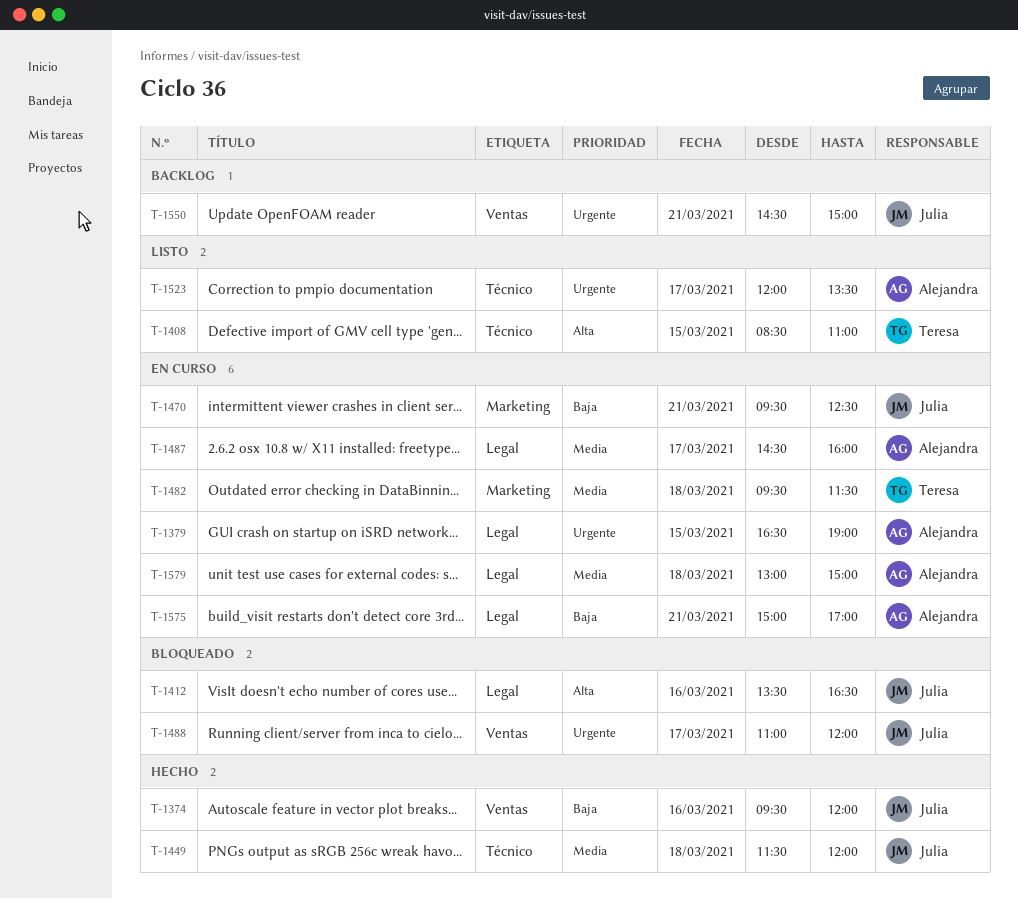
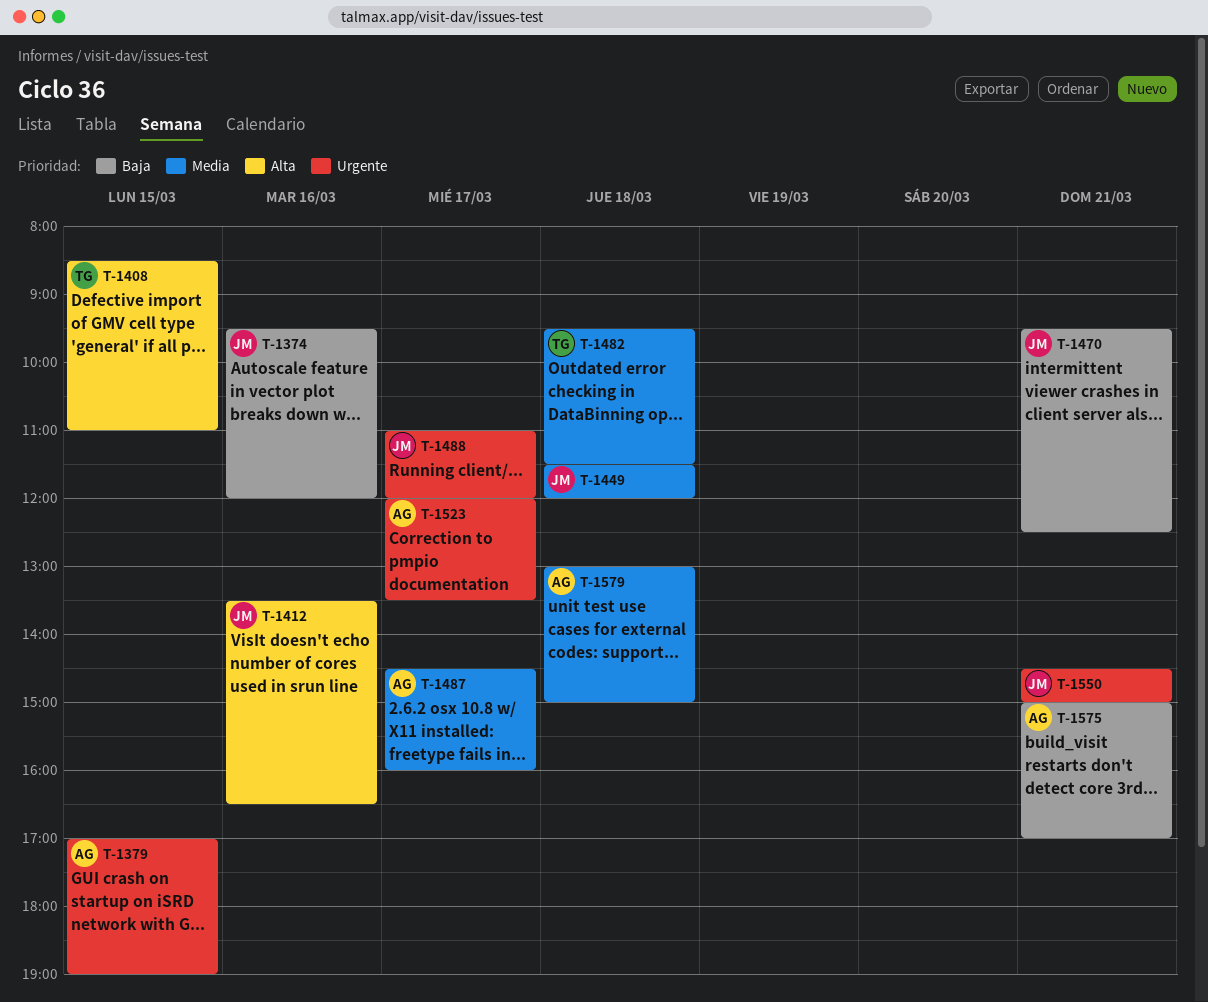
T-1379, begins: 16:30 -> 17:00

